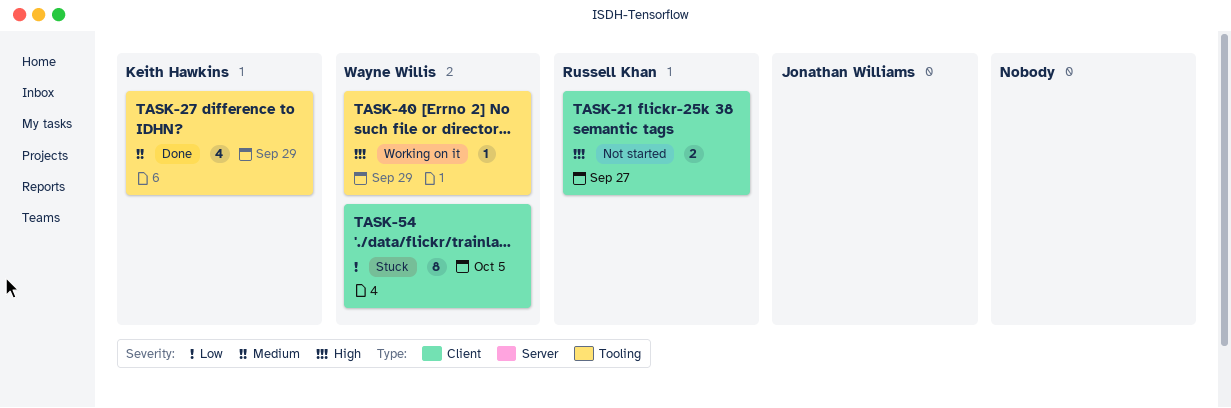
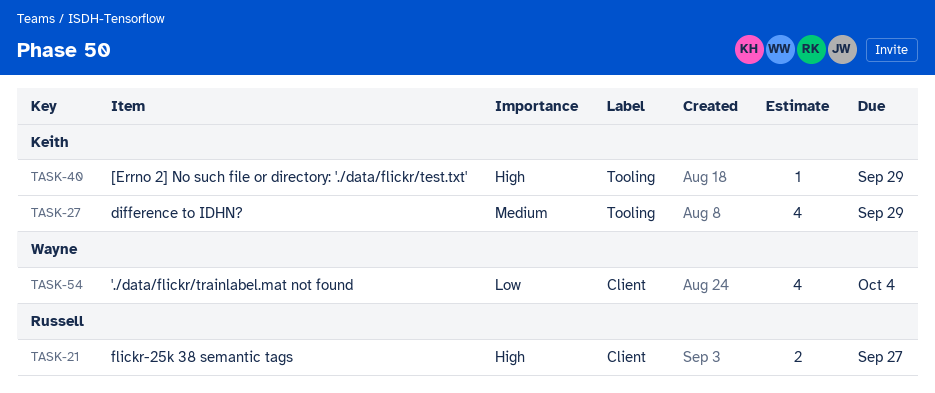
TASK-40, owner: Wayne Willis -> Keith Hawkins
TASK-54, estimate: 8 -> 4
TASK-54, due: Oct 5 -> Oct 4

